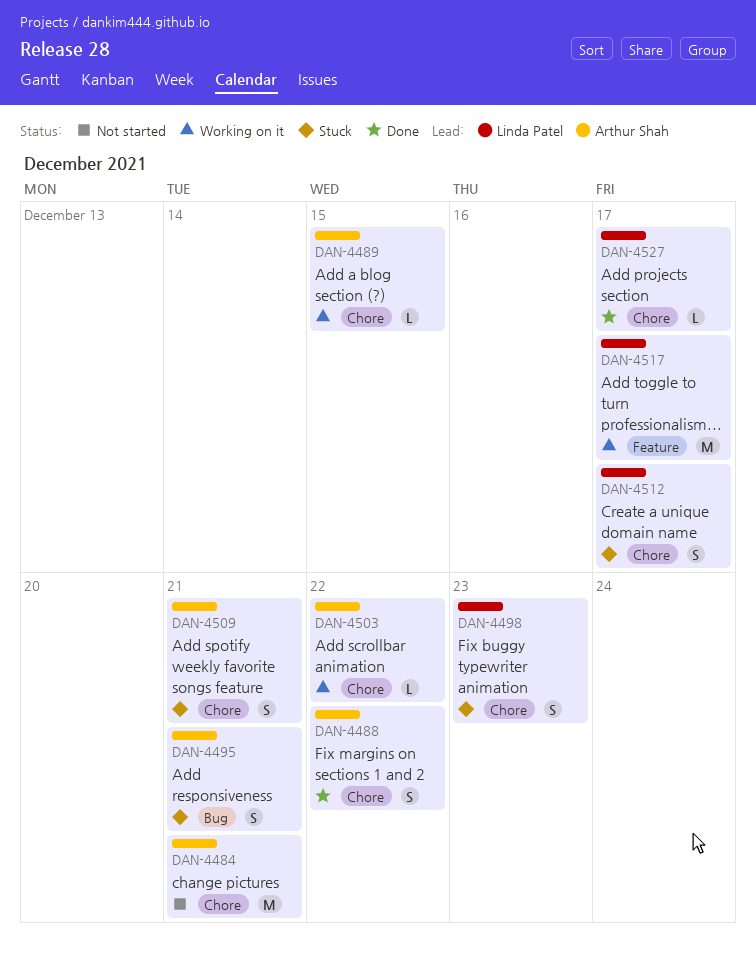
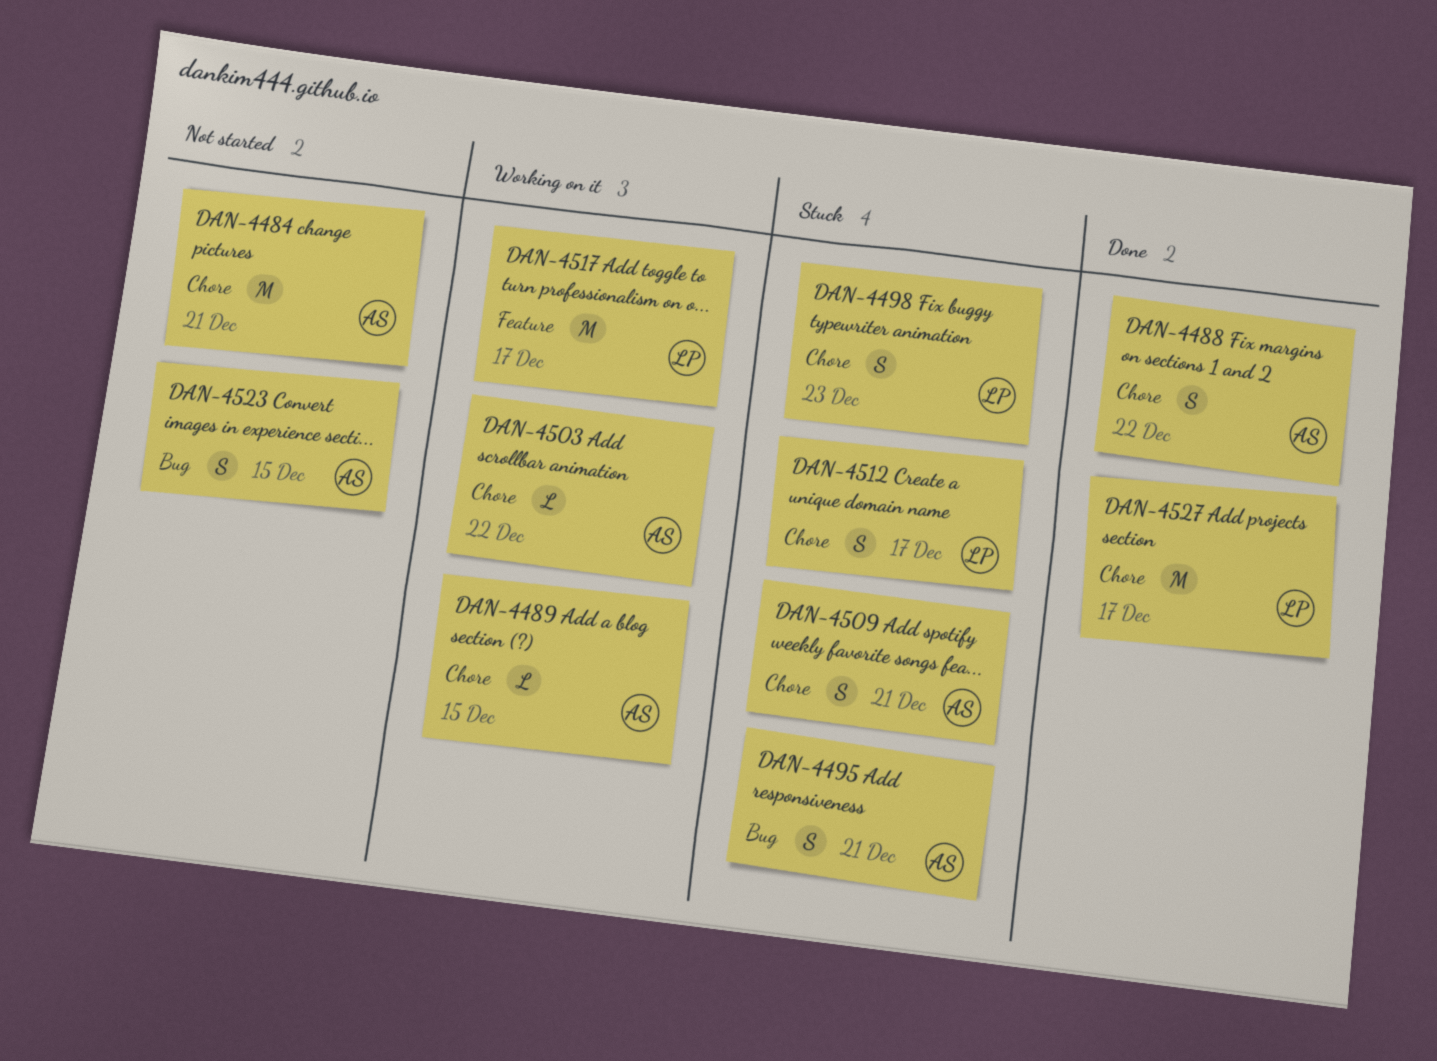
DAN-4523: none -> present
DAN-4527, estimate: L -> M

